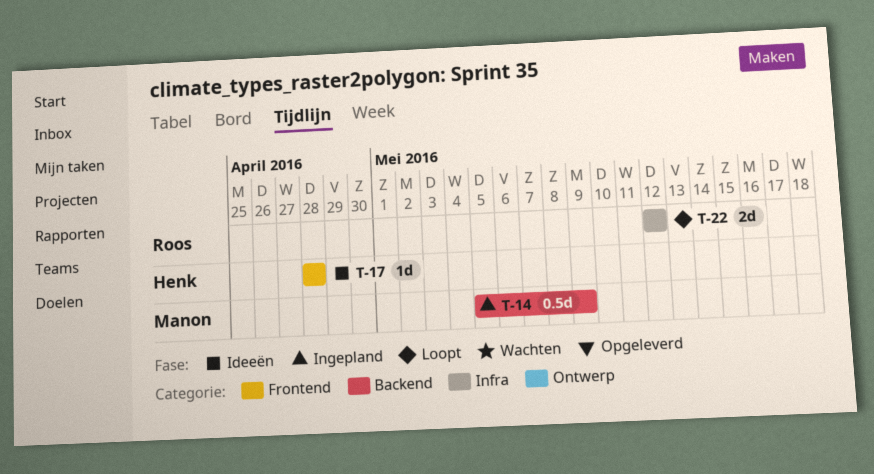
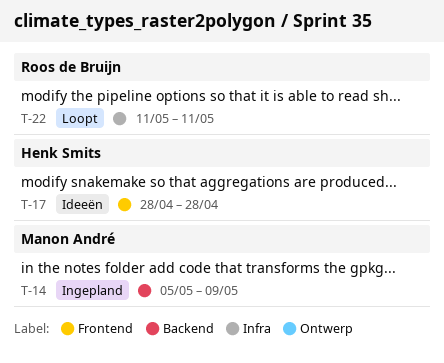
T-22, start: May 12 -> May 11
T-22, due: May 12 -> May 11

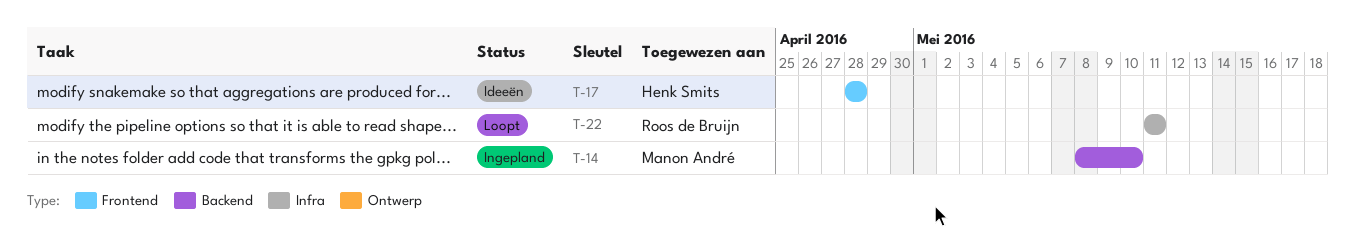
T-14, start: May 5 -> May 8
T-14, due: May 9 -> May 10

